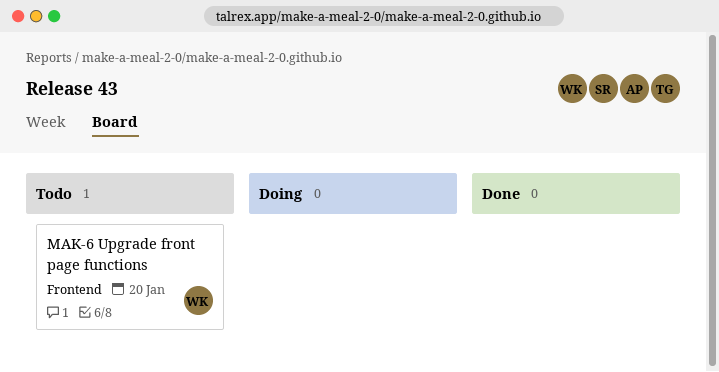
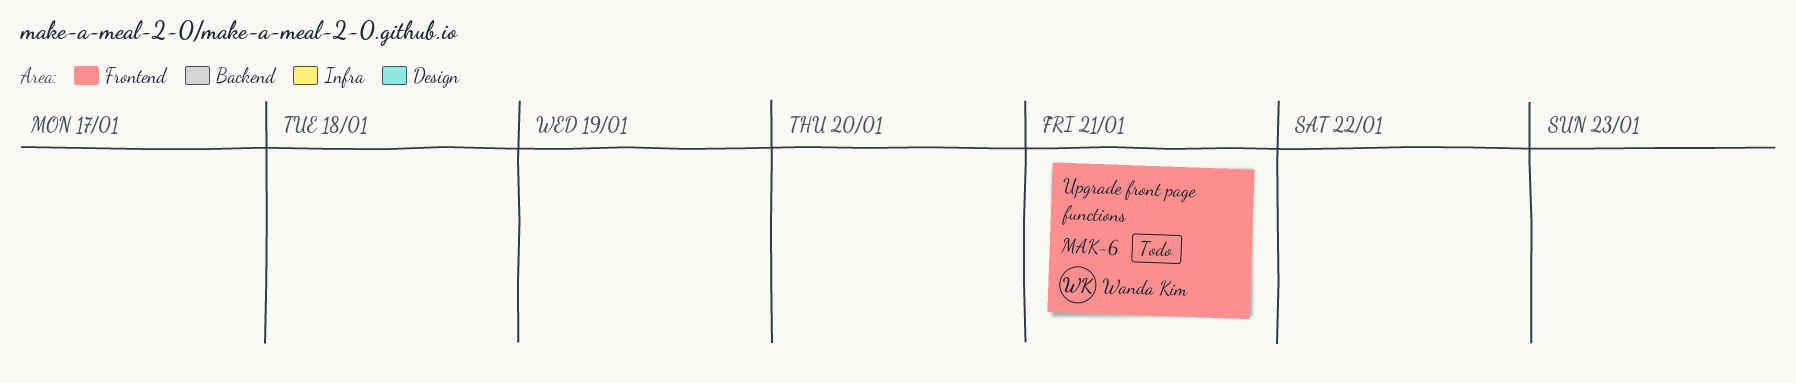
MAK-6, due: Jan 20 -> Jan 21

